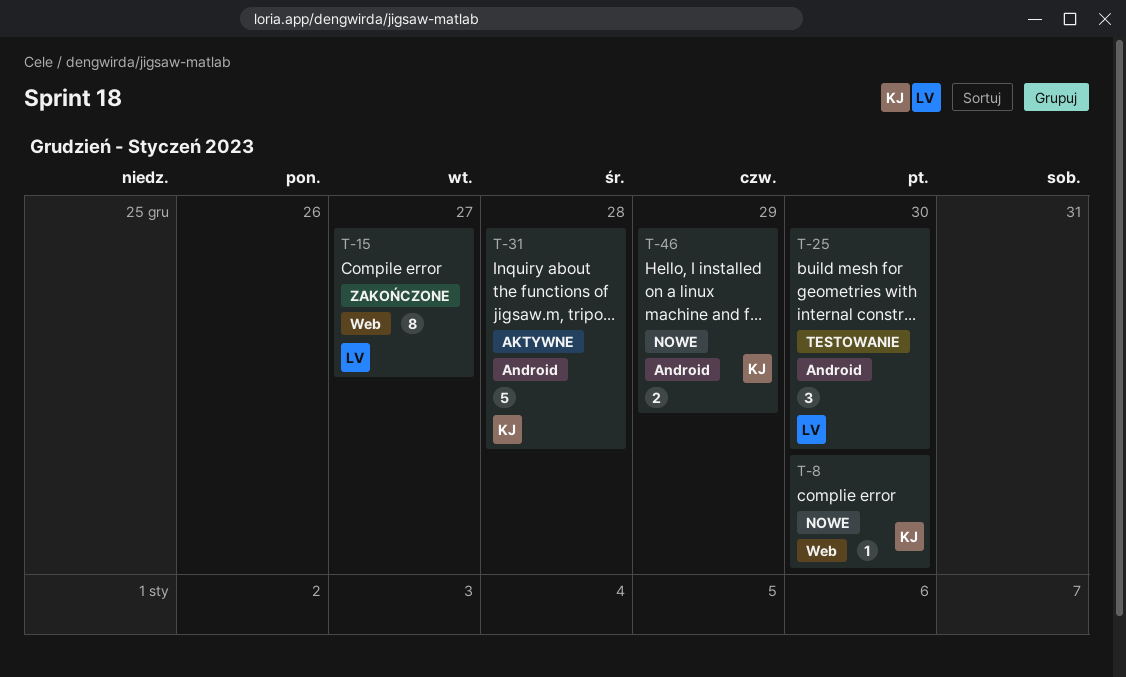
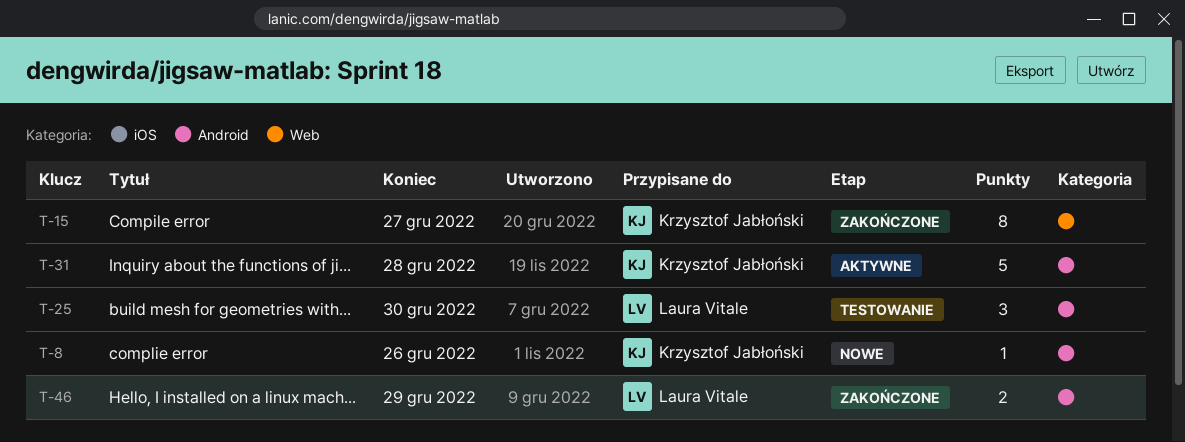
T-8, label: Web -> Android
T-8, due: Dec 30 -> Dec 26
T-15, owner: Laura Vitale -> Krzysztof Jabłoński
T-46, status: Nowe -> Zakończone
T-46, owner: Krzysztof Jabłoński -> Laura Vitale

